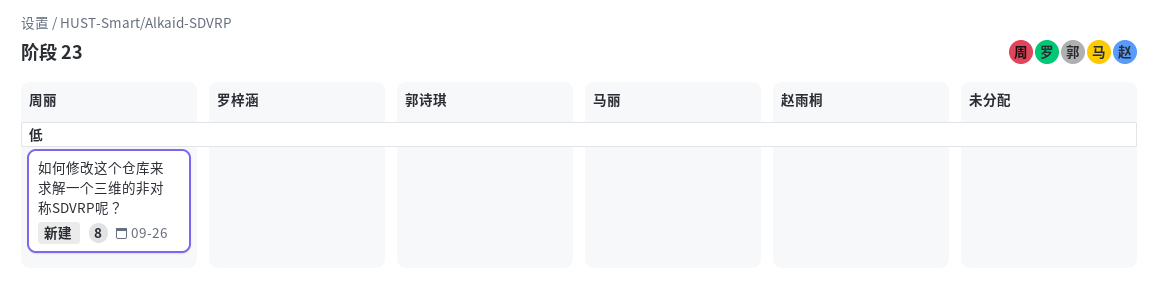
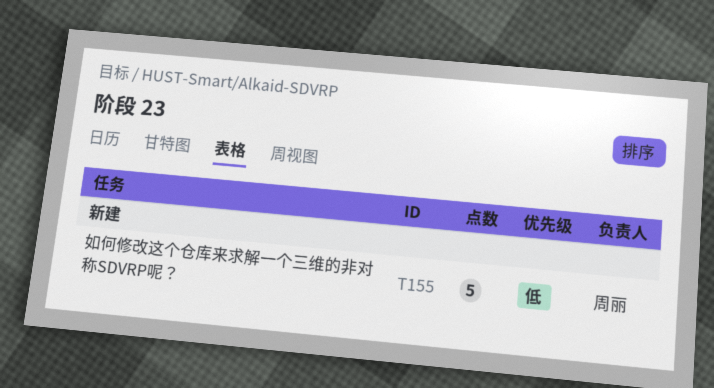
如何修改这个仓库来求解一个三维的非对称SDVRP呢？, estimate: 8 -> 5

